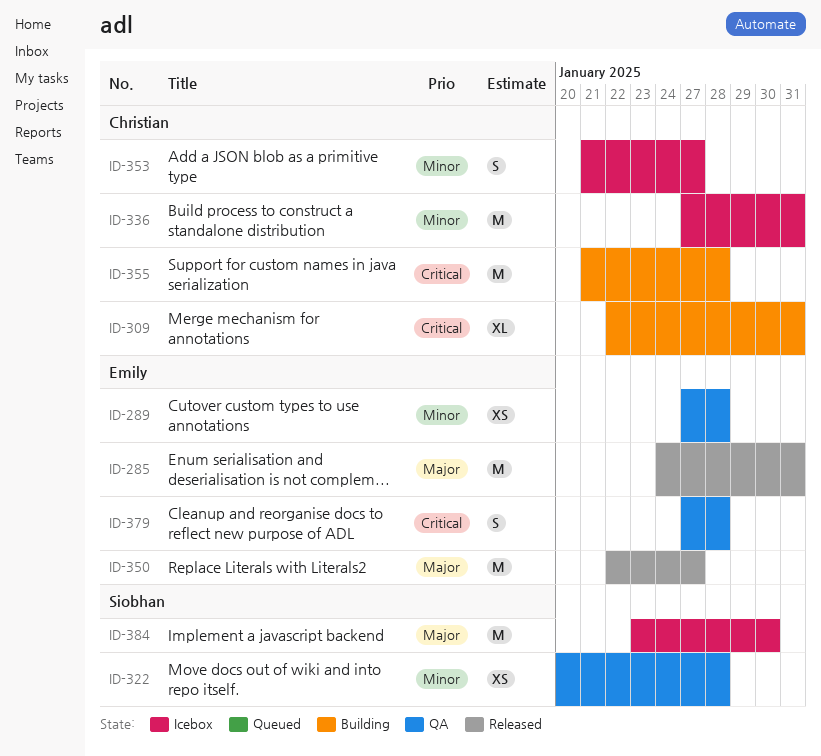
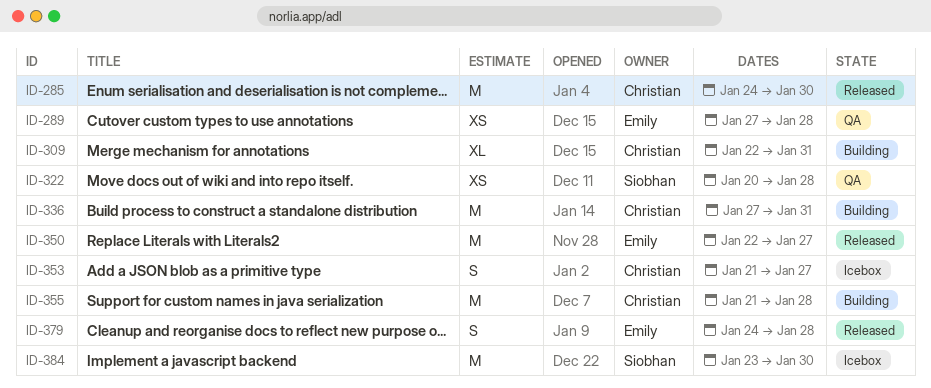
ID-285, owner: Emily -> Christian
ID-285, due: Jan 31 -> Jan 30
ID-336, status: Icebox -> Building
ID-379, status: QA -> Released
ID-379, start: Jan 27 -> Jan 24

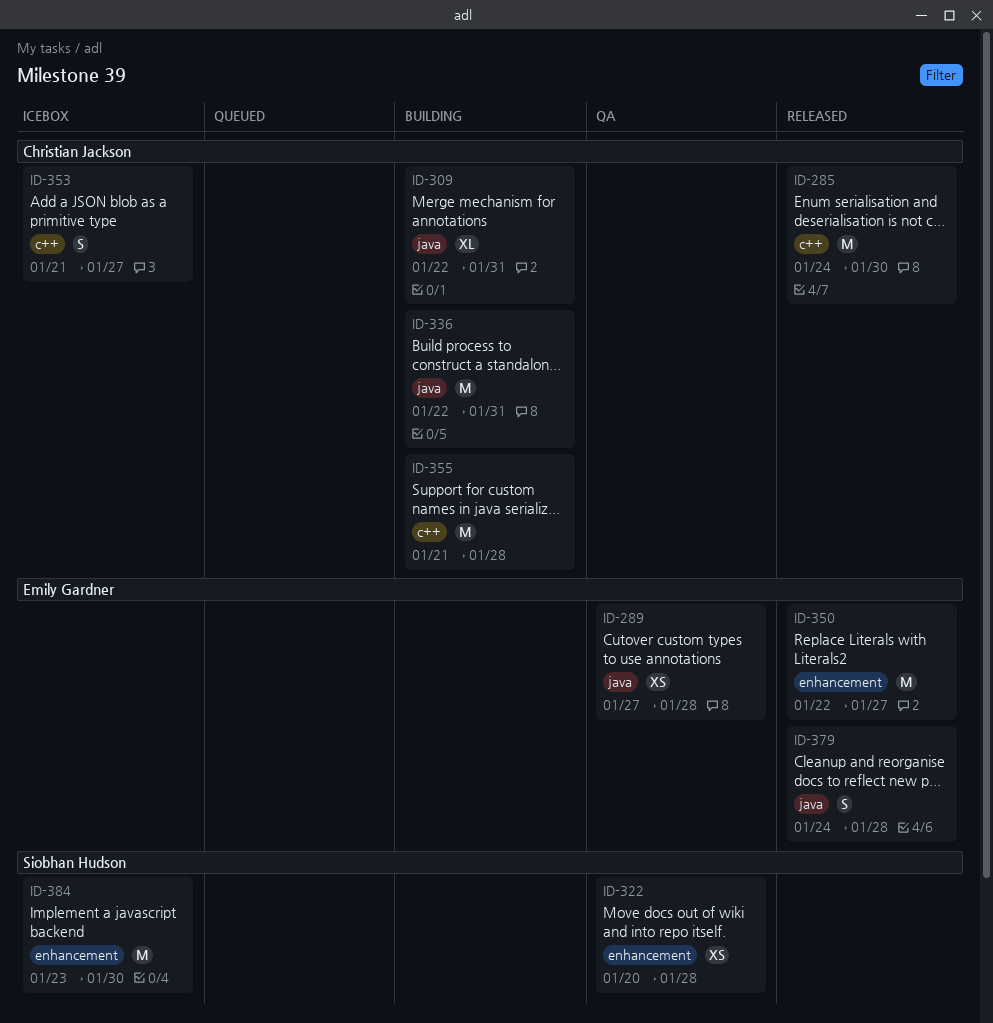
ID-336, start: Jan 27 -> Jan 22

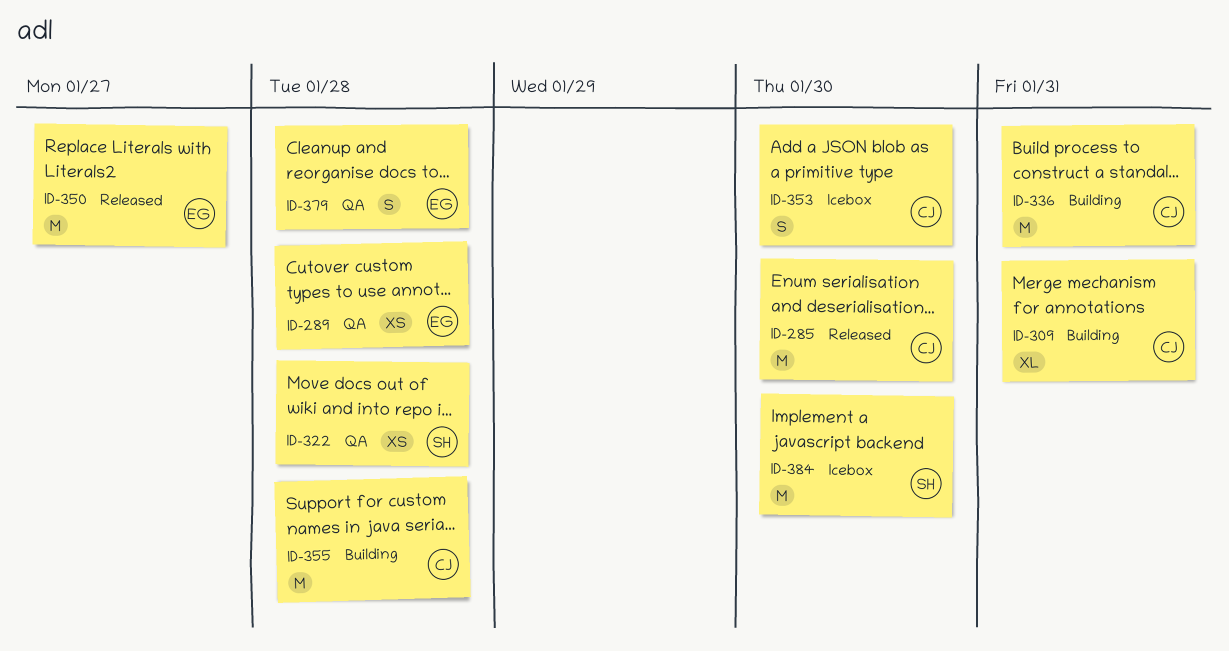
ID-353, due: Jan 27 -> Jan 30
ID-379, status: Released -> QA

